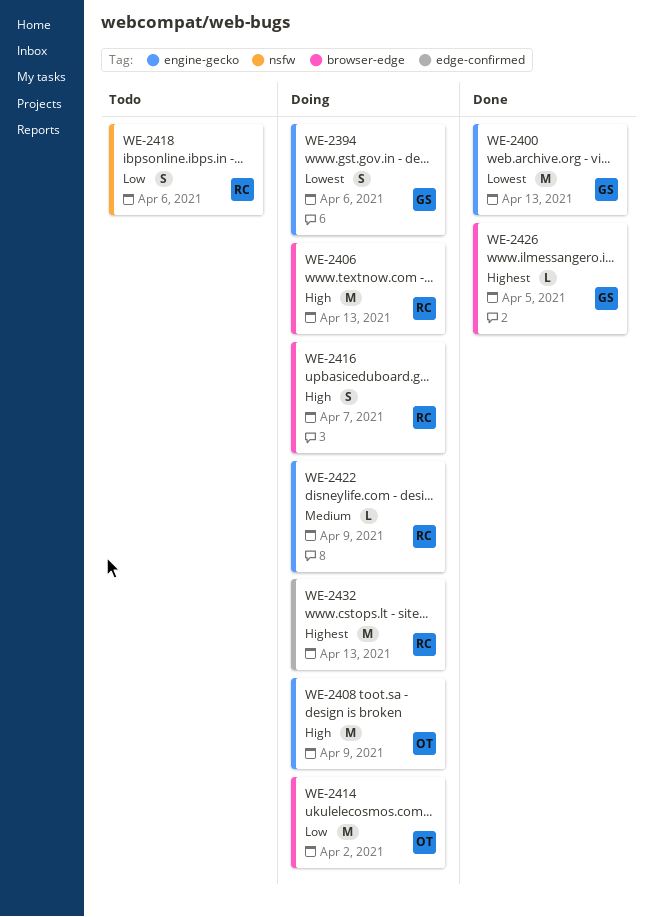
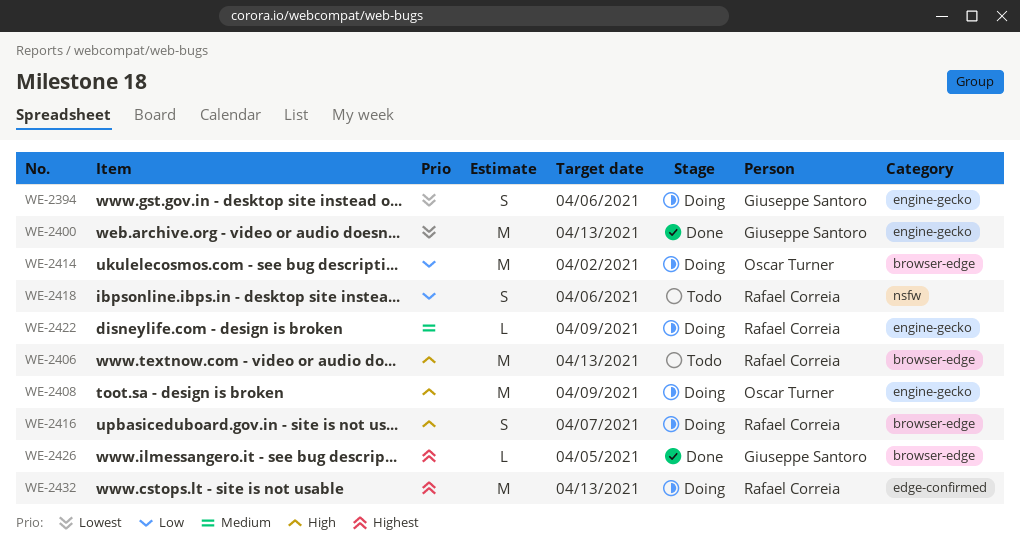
WE-2406, status: Doing -> Todo

